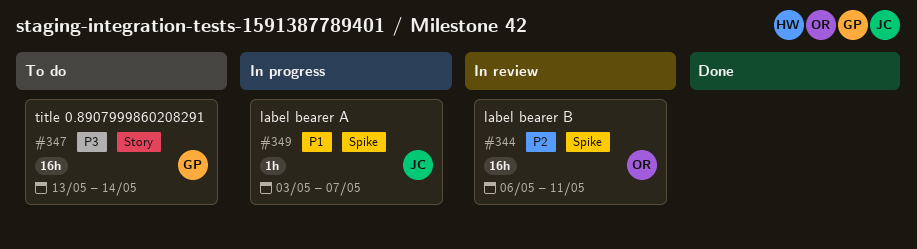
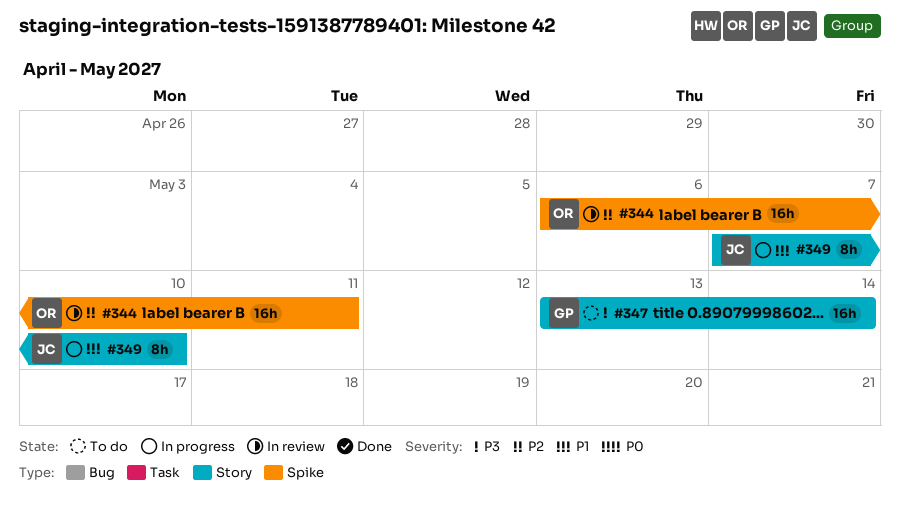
#349, label: Spike -> Story
#349, estimate: 1h -> 8h
#349, start: May 3 -> May 7
#349, due: May 7 -> May 10

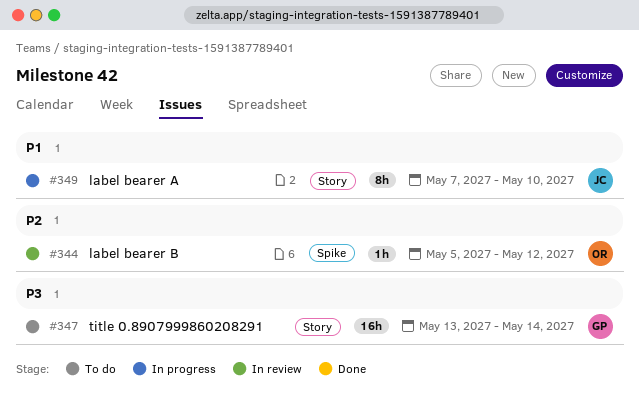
#344, estimate: 16h -> 1h
#344, start: May 6 -> May 5
#344, due: May 11 -> May 12

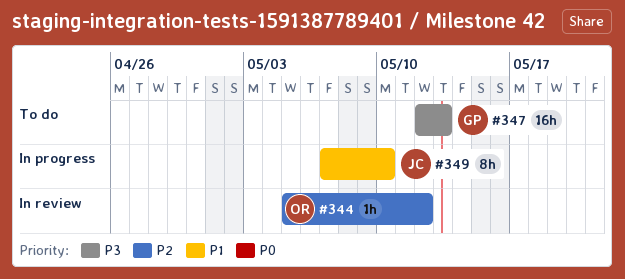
#347, start: May 13 -> May 12
#347, due: May 14 -> May 13

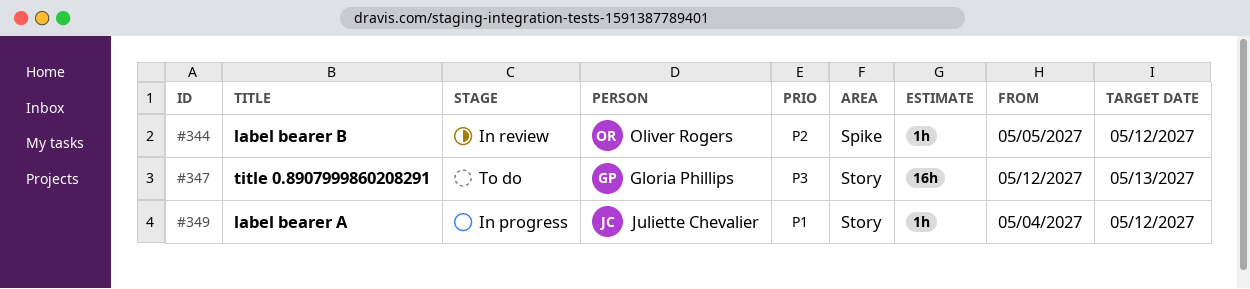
#349, estimate: 8h -> 1h
#349, start: May 7 -> May 4
#349, due: May 10 -> May 12

